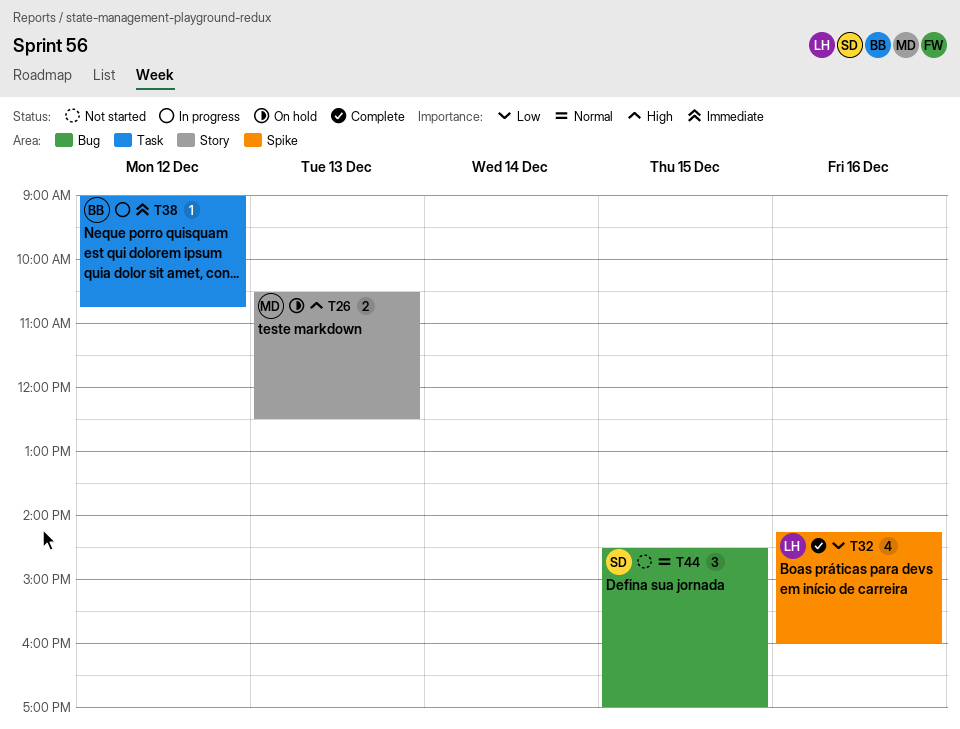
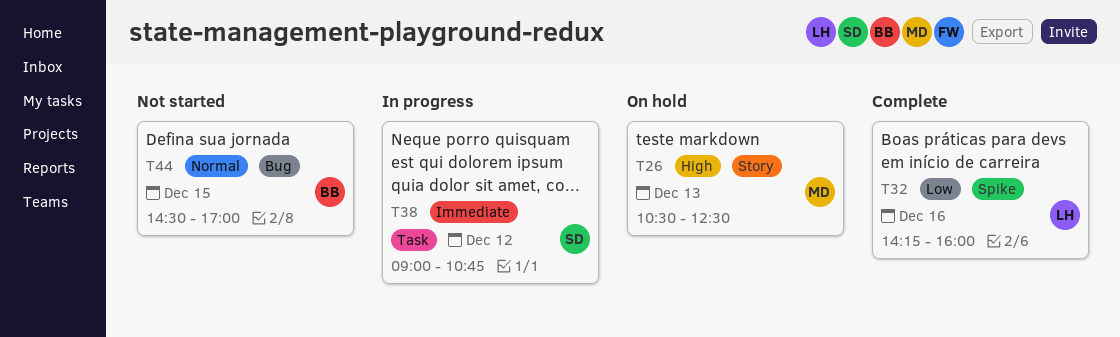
T38, owner: BB -> SD
T44, owner: SD -> BB

